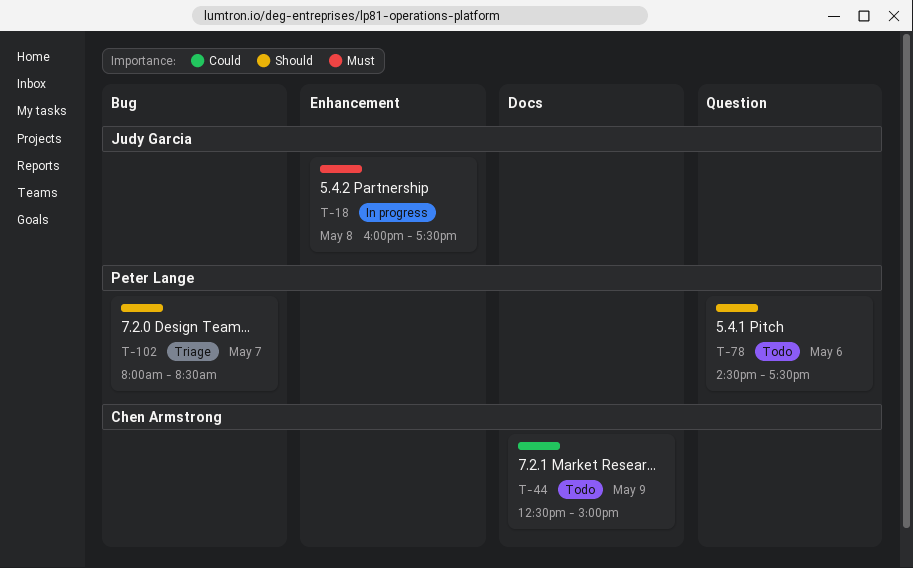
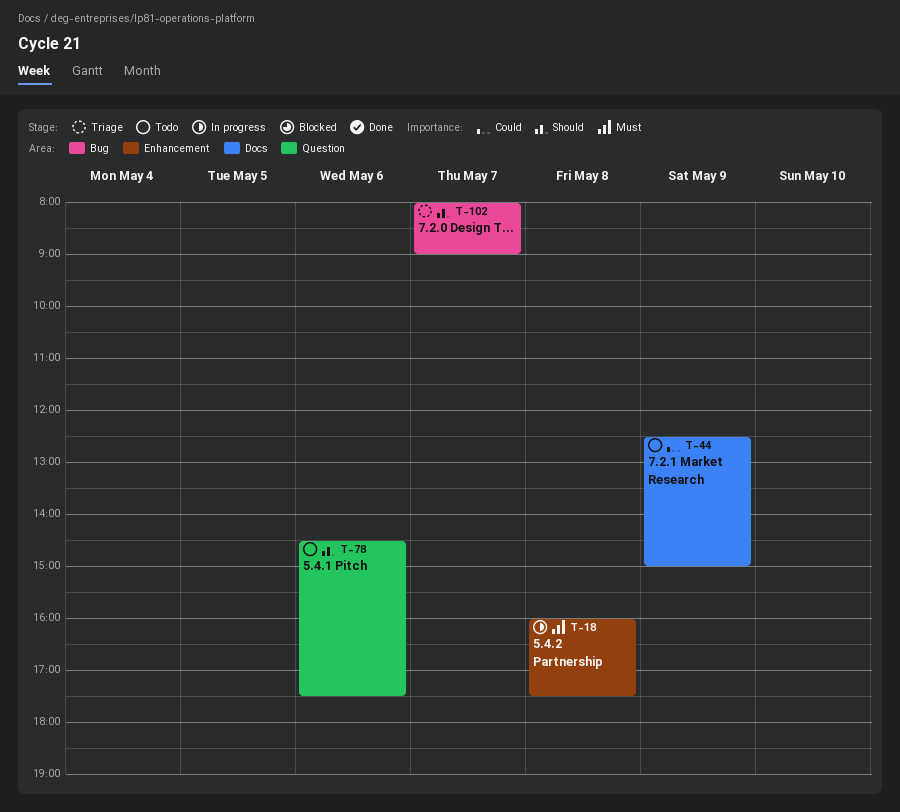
T-102, ends: 08:30 -> 09:00

